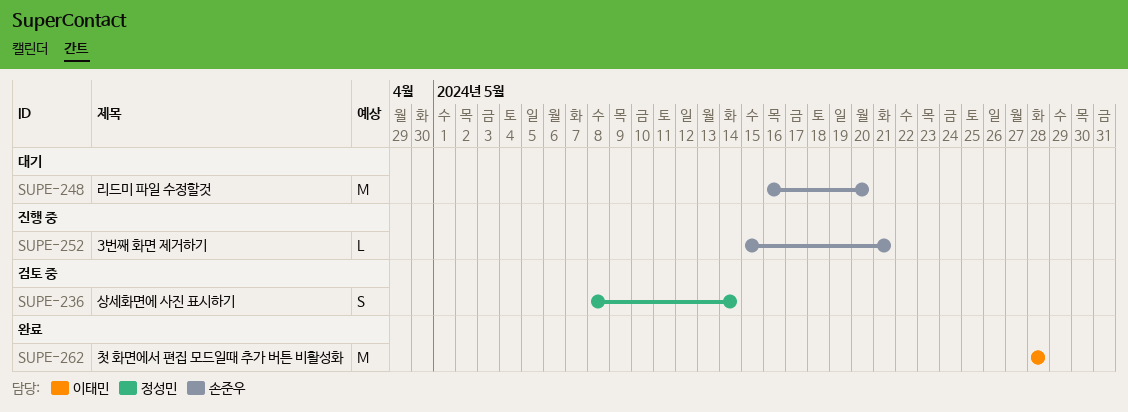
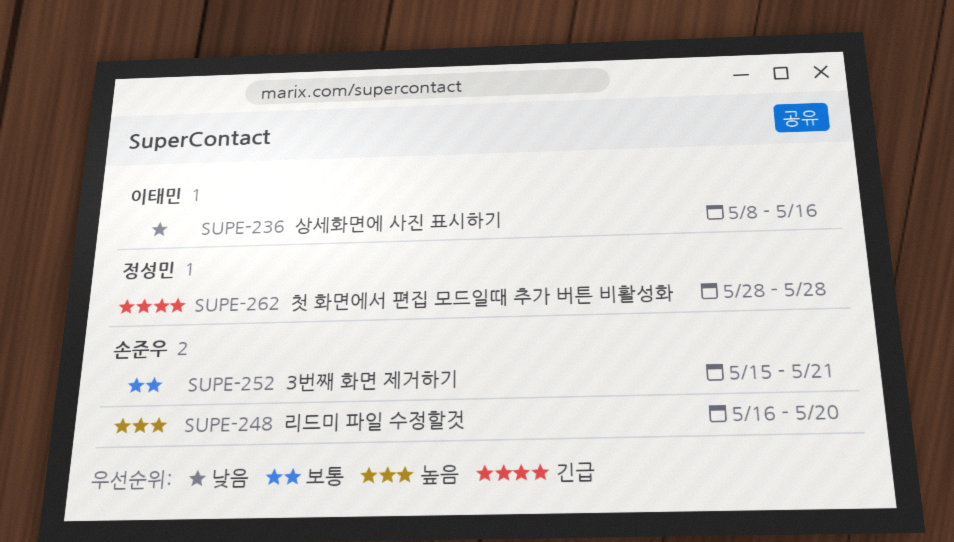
SUPE-236, owner: 정성민 -> 이태민
SUPE-236, due: May 14 -> May 16
SUPE-262, owner: 이태민 -> 정성민

